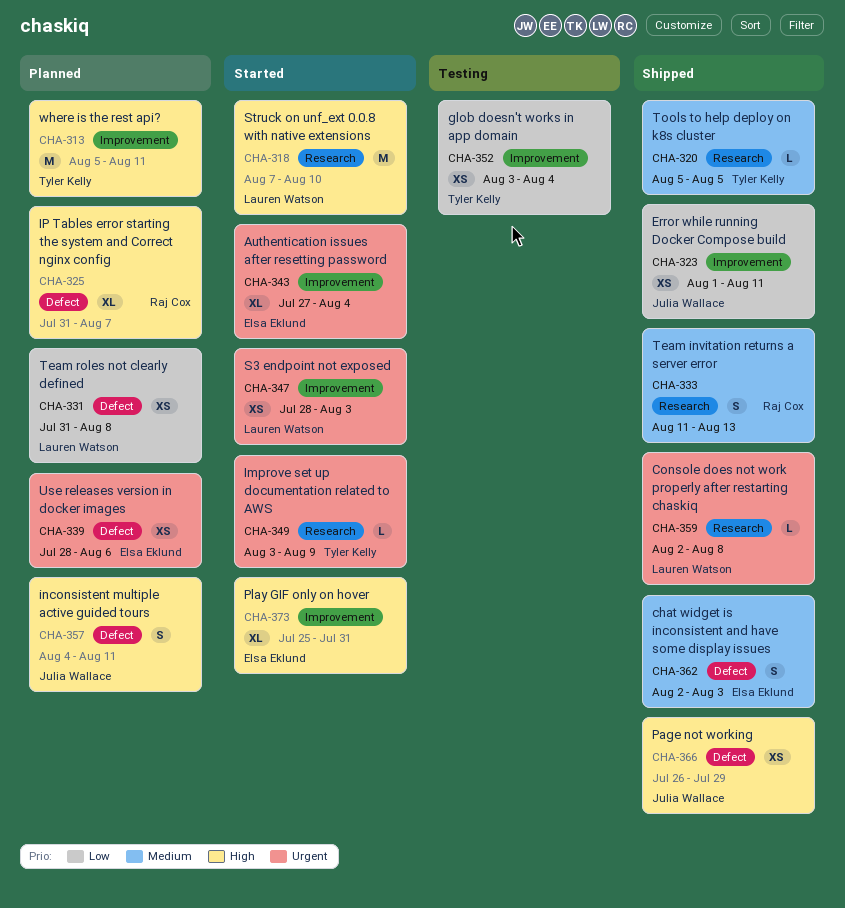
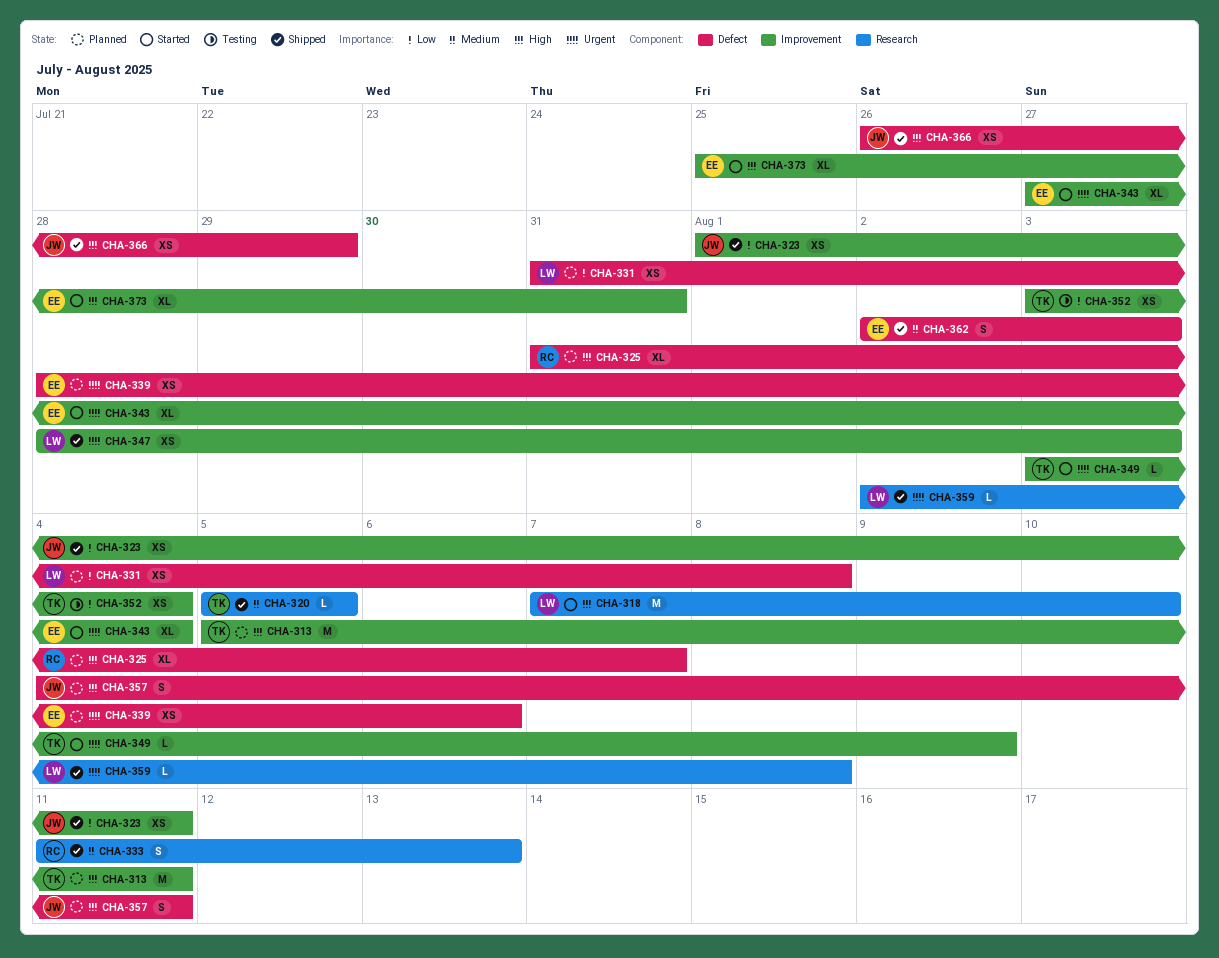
CHA-347, status: Started -> Shipped
CHA-349, label: Research -> Improvement

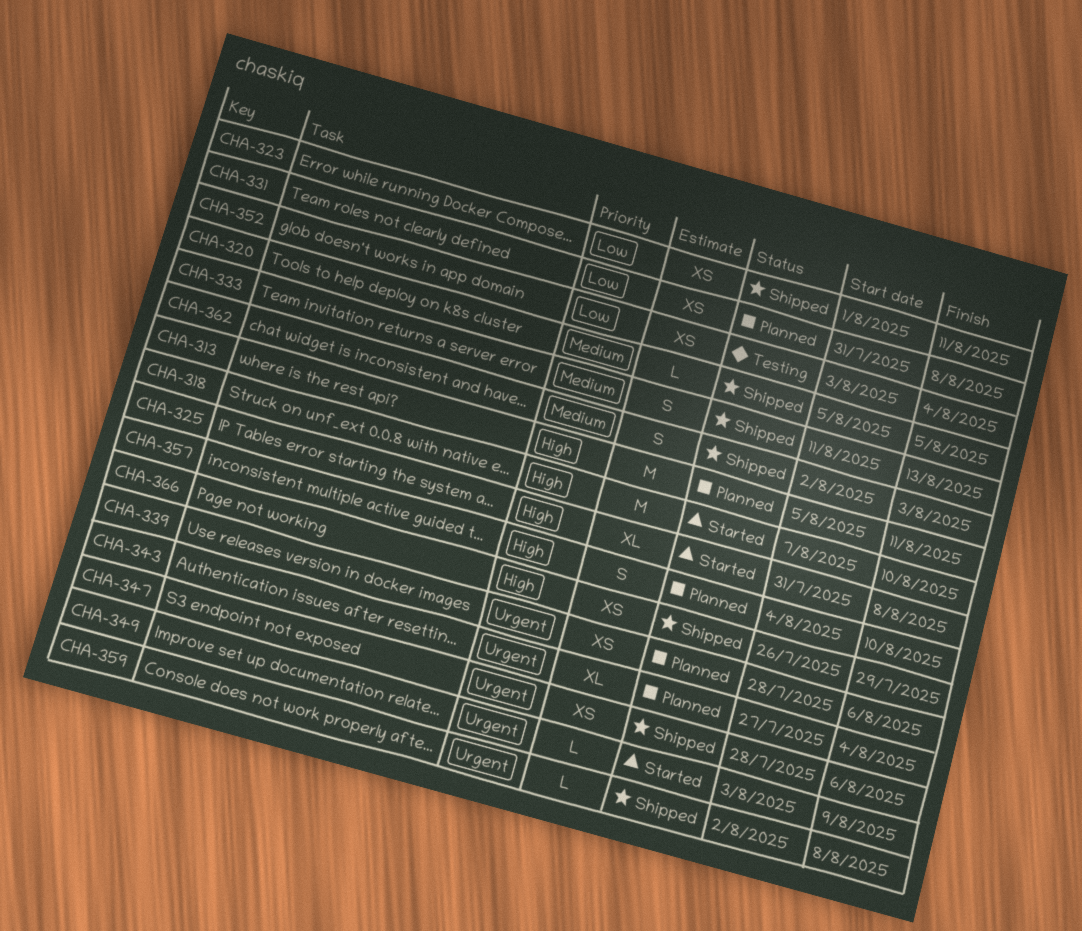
CHA-325, status: Planned -> Started
CHA-325, due: Aug 7 -> Aug 8
CHA-343, status: Started -> Planned
CHA-347, due: Aug 3 -> Aug 6
CHA-357, due: Aug 11 -> Aug 10
CHA-373: present -> none

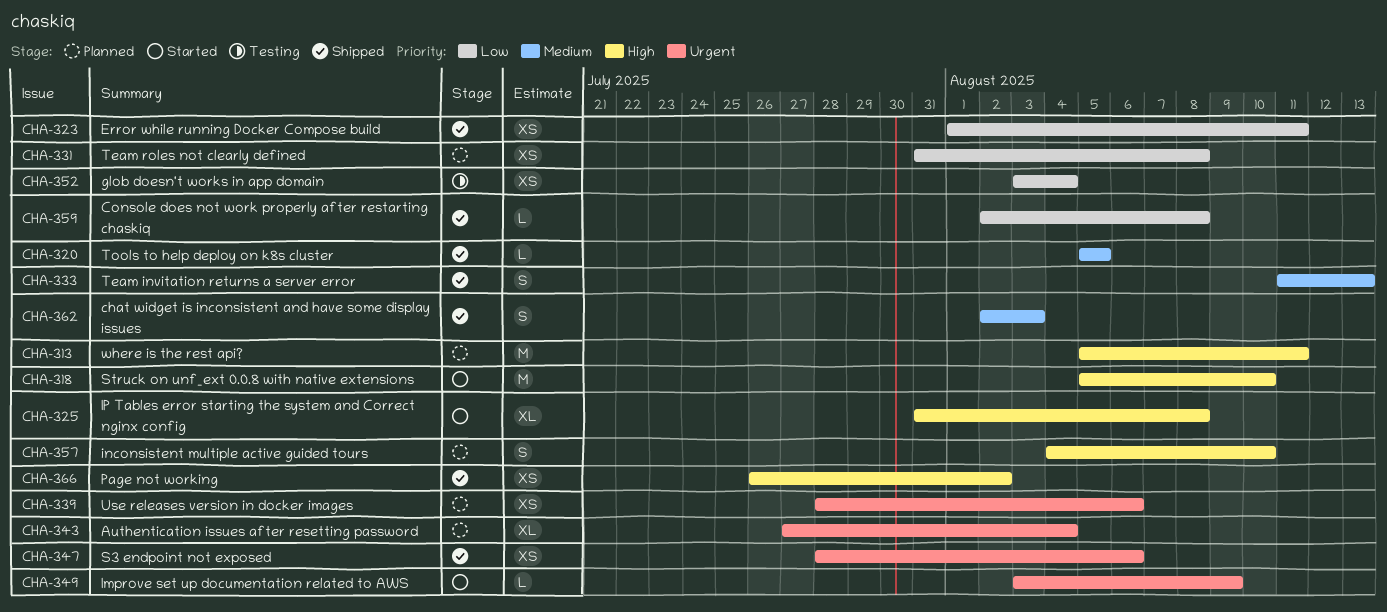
CHA-318, start: Aug 7 -> Aug 5
CHA-359, priority: Urgent -> Low
CHA-366, due: Jul 29 -> Aug 2

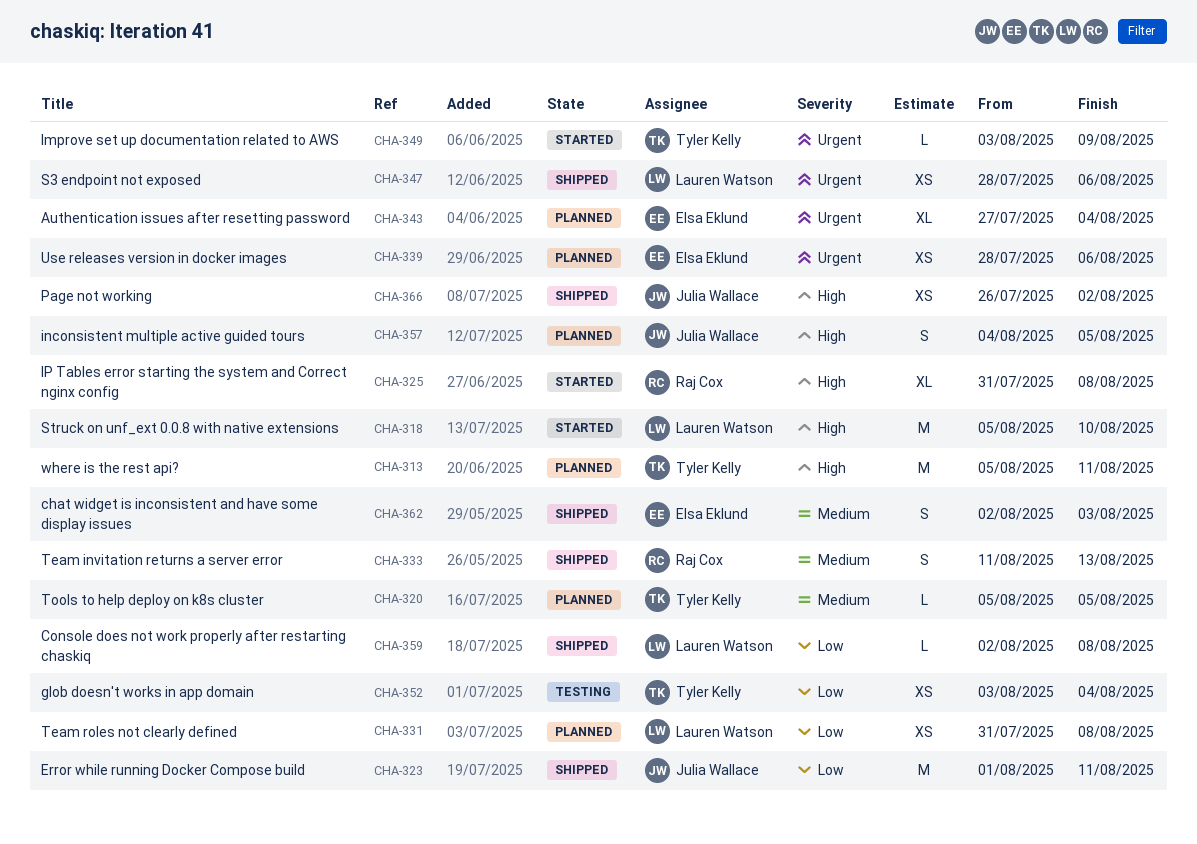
CHA-320, status: Shipped -> Planned
CHA-323, estimate: XS -> M
CHA-357, due: Aug 10 -> Aug 5

